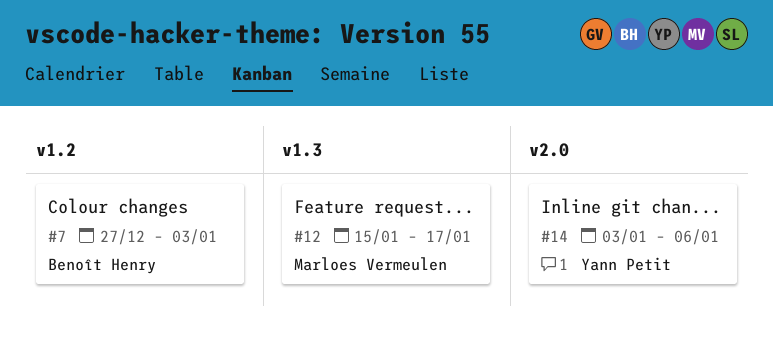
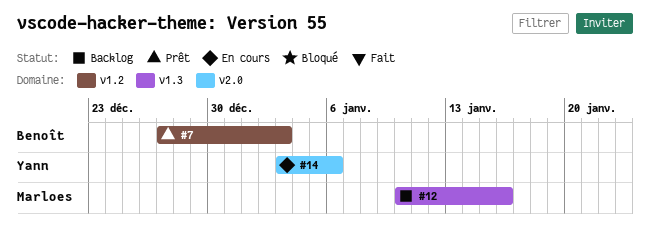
#12, start: Jan 15 -> Jan 10
#12, due: Jan 17 -> Jan 16

